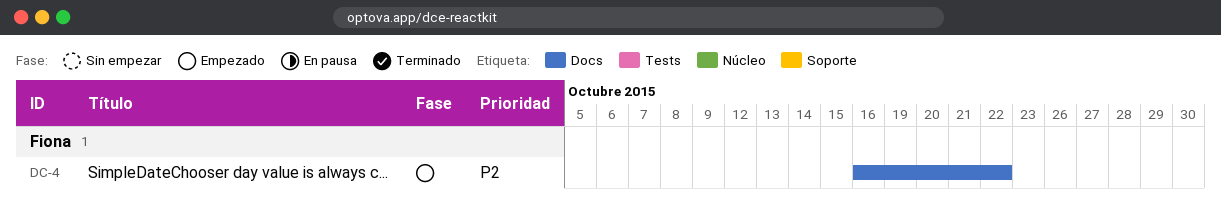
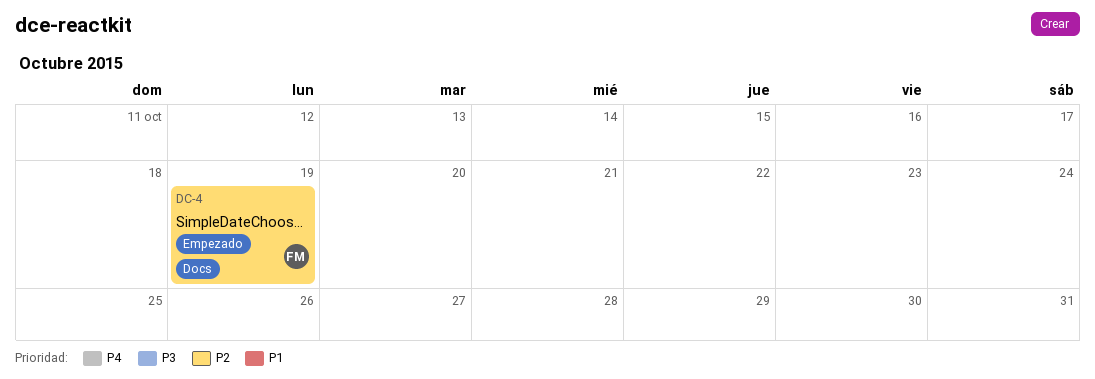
DC-4, due: Oct 22 -> Oct 19

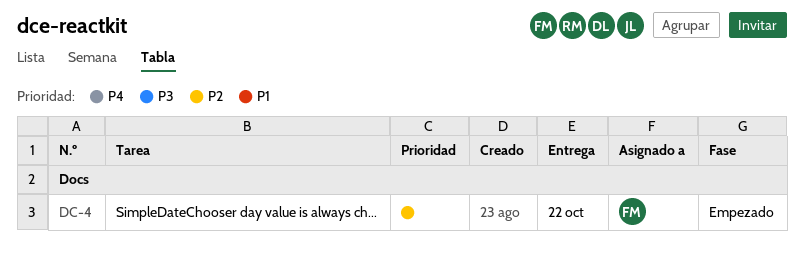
DC-4, due: Oct 19 -> Oct 22

